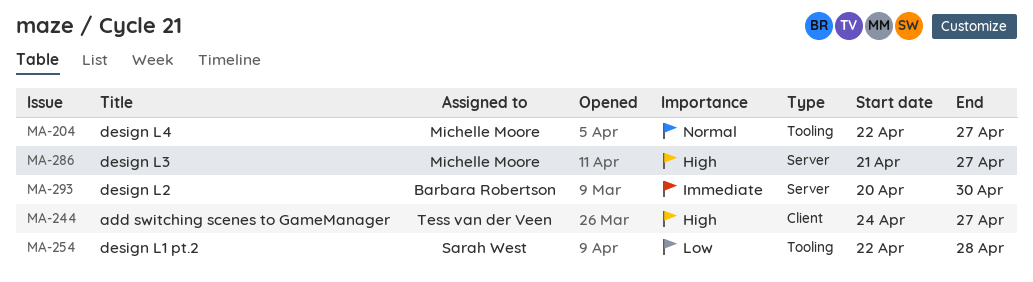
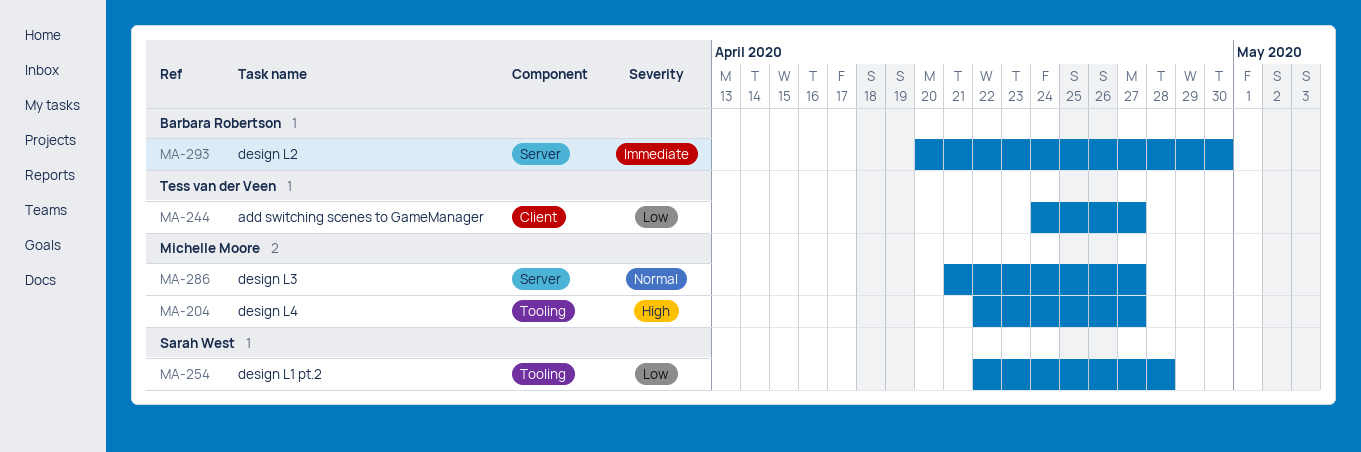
MA-204, priority: Normal -> High
MA-244, priority: High -> Low
MA-286, priority: High -> Normal

